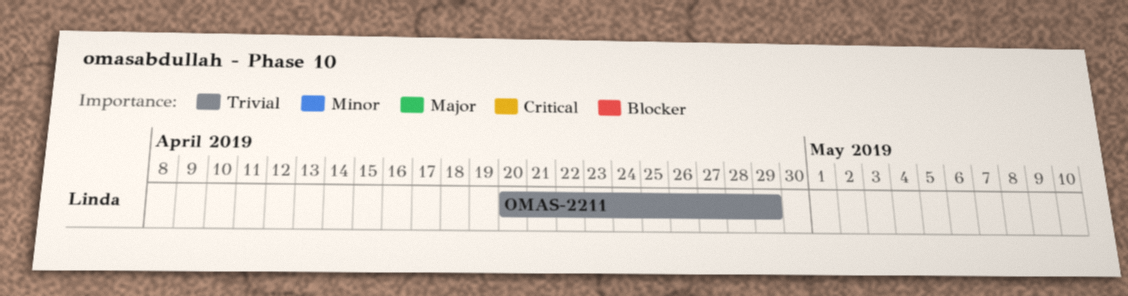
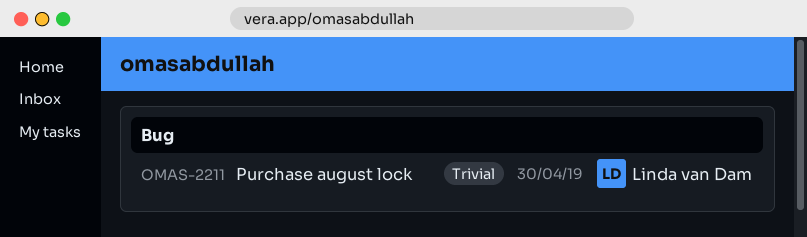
OMAS-2211, due: Apr 29 -> Apr 30

